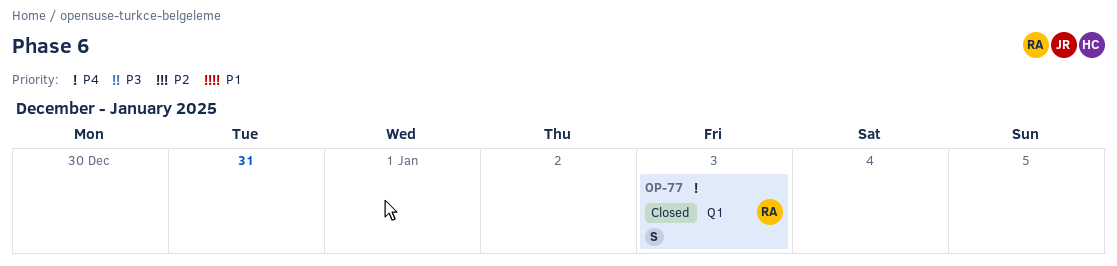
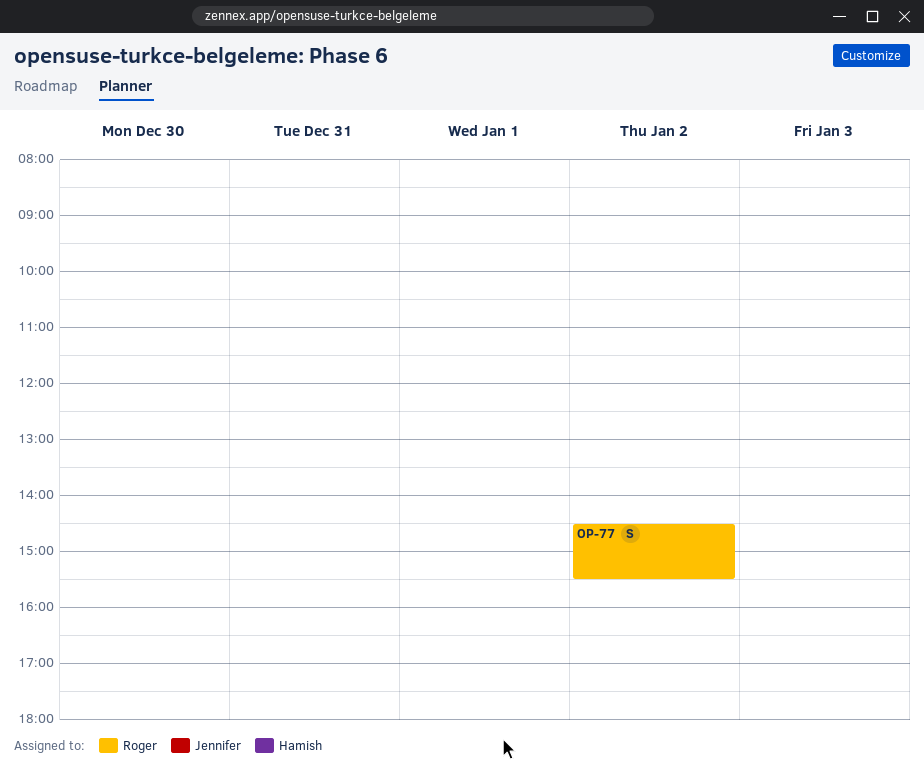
OP-77, day: Jan 3 -> Jan 2

